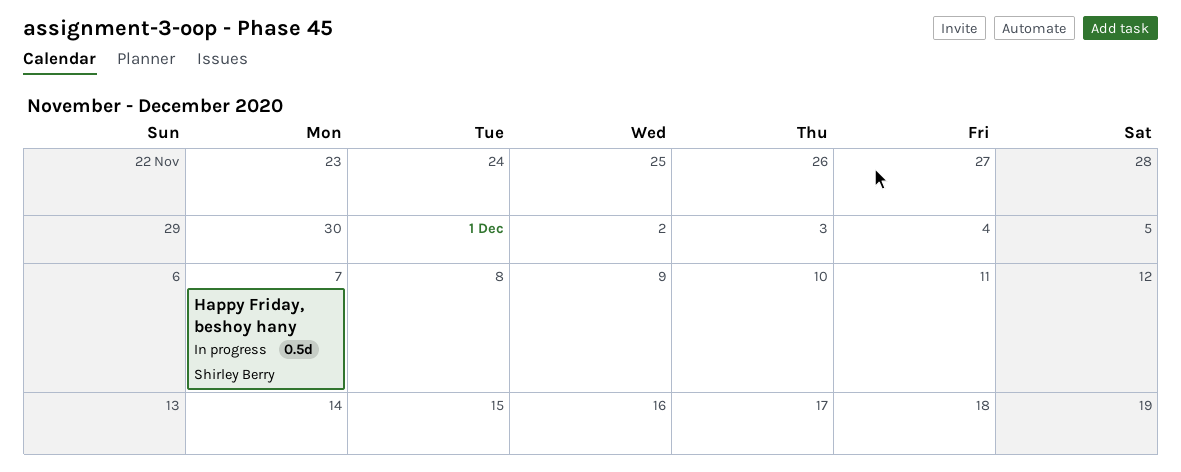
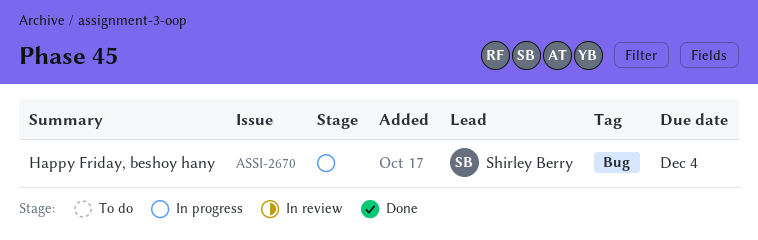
Happy Friday, beshoy hany, due: Dec 7 -> Dec 4

